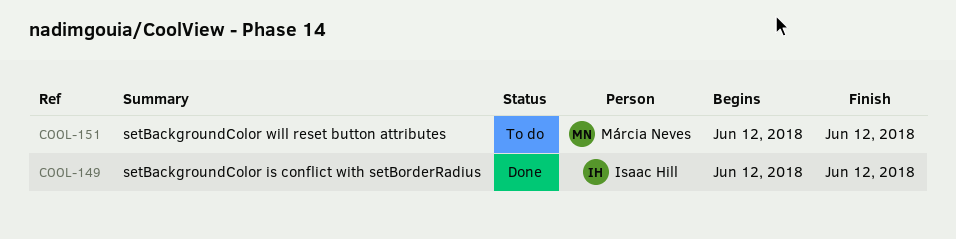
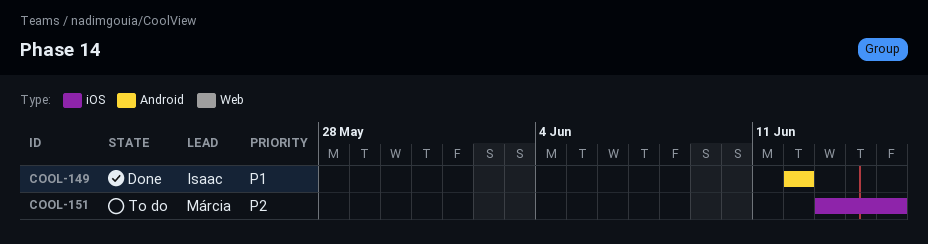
COOL-151, start: Jun 12 -> Jun 13
COOL-151, due: Jun 12 -> Jun 15

